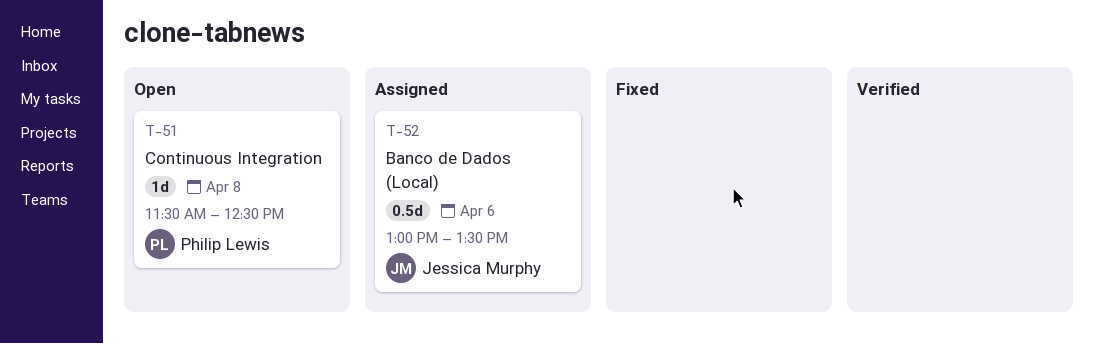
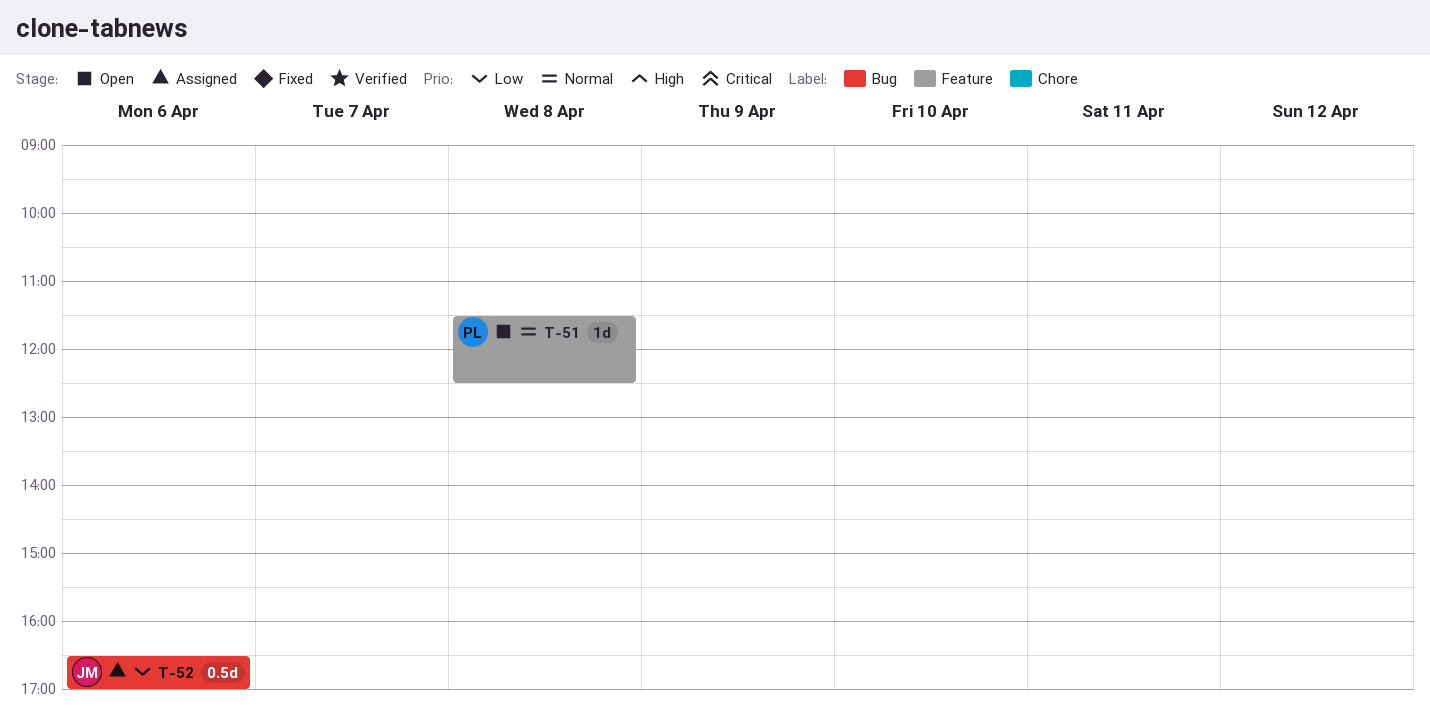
T-52, begins: 13:00 -> 16:30
T-52, ends: 13:30 -> 17:00

